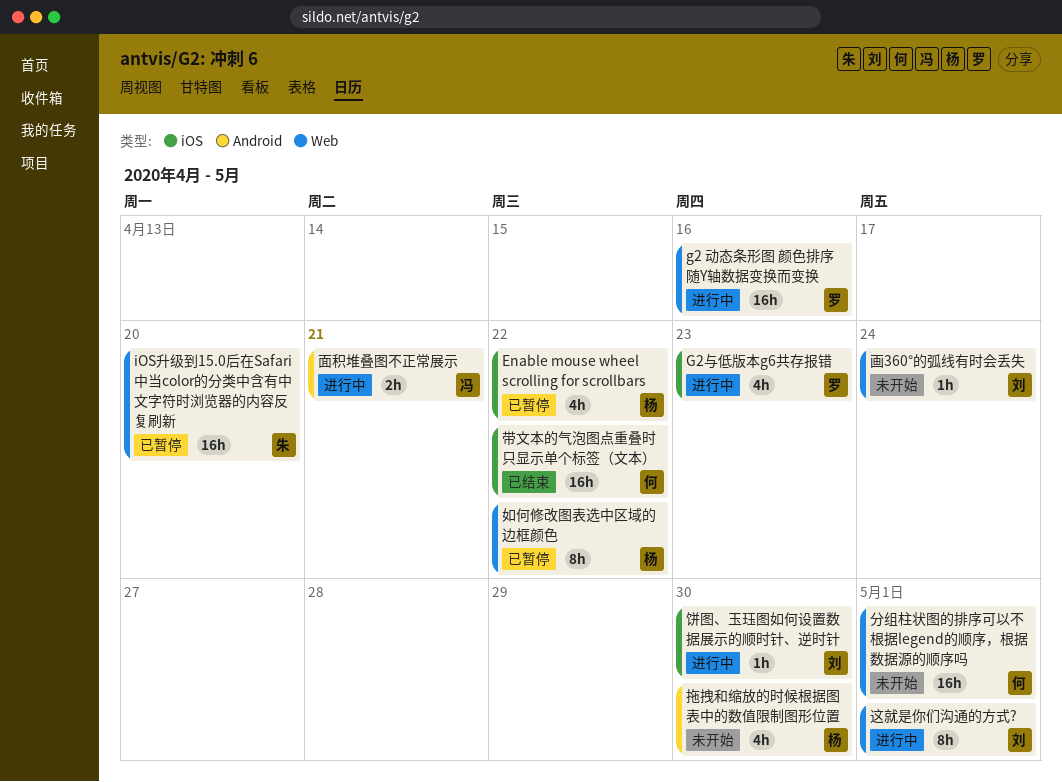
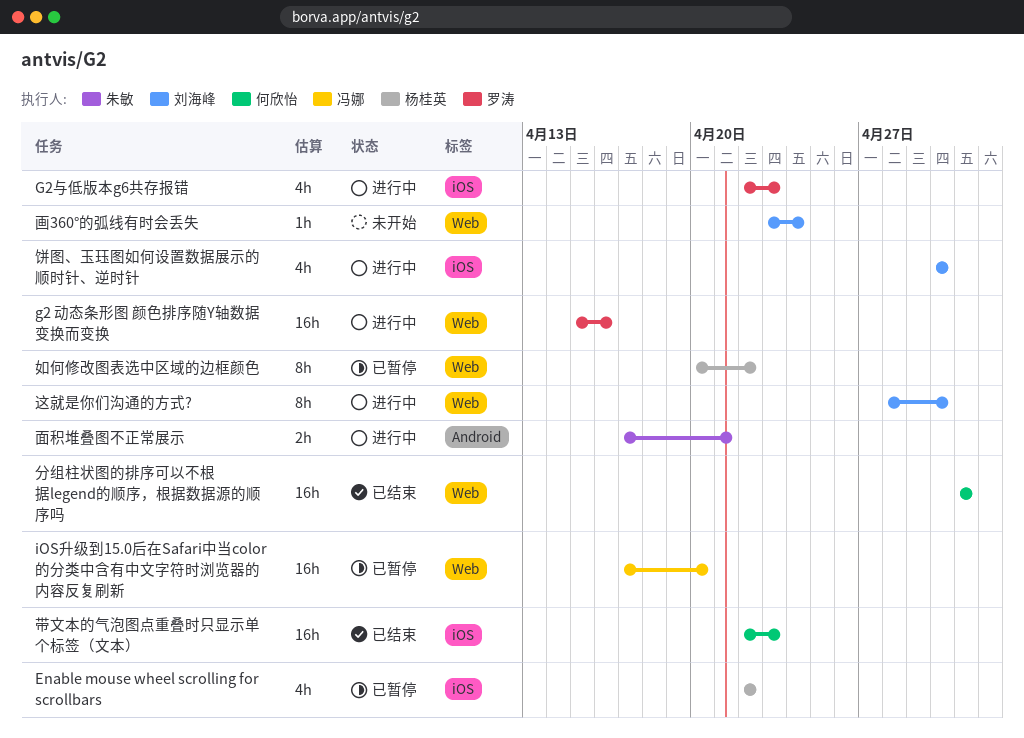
iOS升级到15.0后在Safari中当color的分类中含有中文字符时浏览器的内容反复刷新, owner: 朱敏 -> 冯娜
分组柱状图的排序可以不根据legend的顺序，根据数据源的顺序吗, status: 未开始 -> 已结束
带文本的气泡图点重叠时只显示单个标签（文本）, due: Apr 22 -> Apr 23
拖拽和缩放的时候根据图表中的数值限制图形位置: present -> none
这就是你们沟通的方式?, due: May 1 -> Apr 30
面积堆叠图不正常展示, owner: 冯娜 -> 朱敏
饼图、玉珏图如何设置数据展示的顺时针、逆时针, estimate: 1h -> 4h

